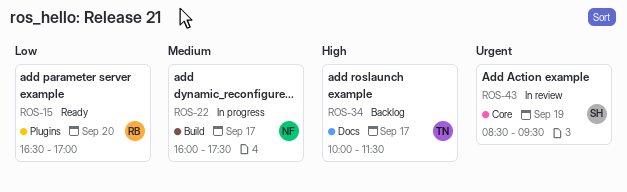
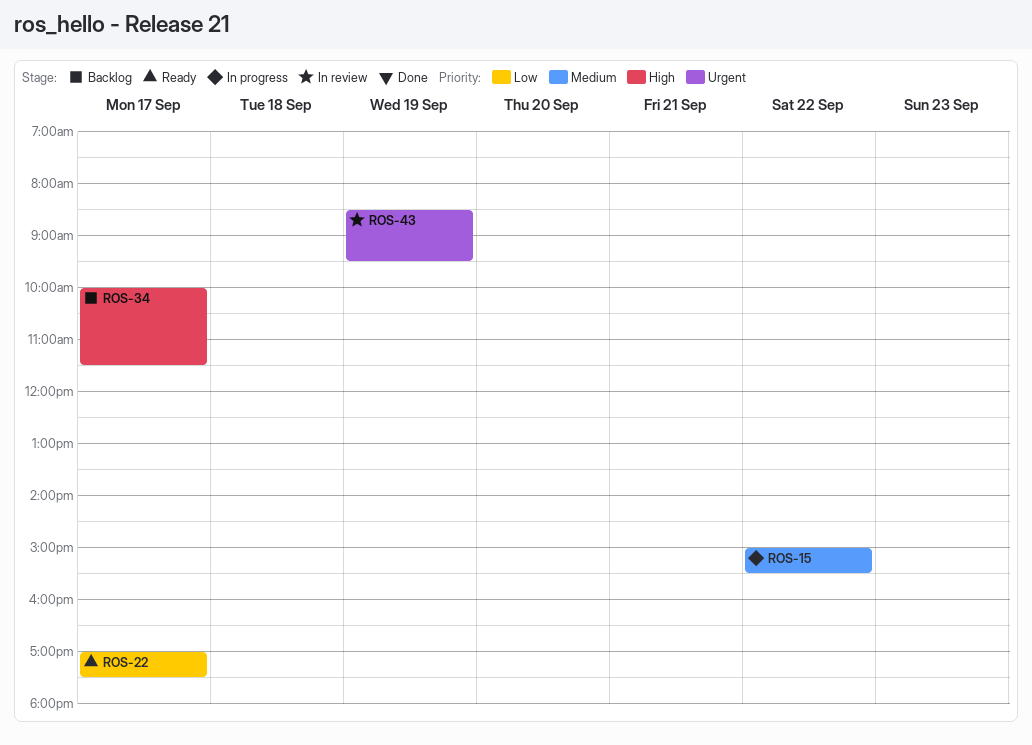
ROS-15, status: Ready -> In progress
ROS-15, priority: Low -> Medium
ROS-15, day: Sep 20 -> Sep 22
ROS-15, begins: 16:30 -> 15:00
ROS-15, ends: 17:00 -> 15:30
ROS-22, status: In progress -> Ready
ROS-22, priority: Medium -> Low
ROS-22, begins: 16:00 -> 17:00

